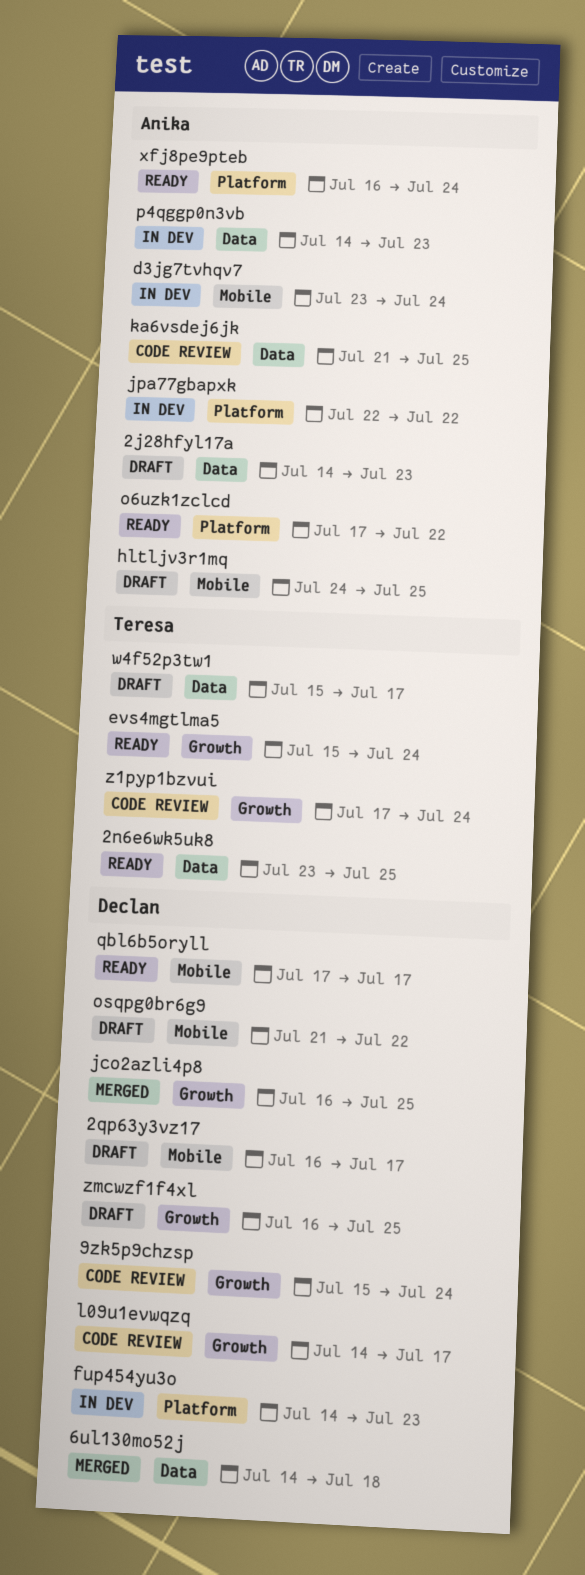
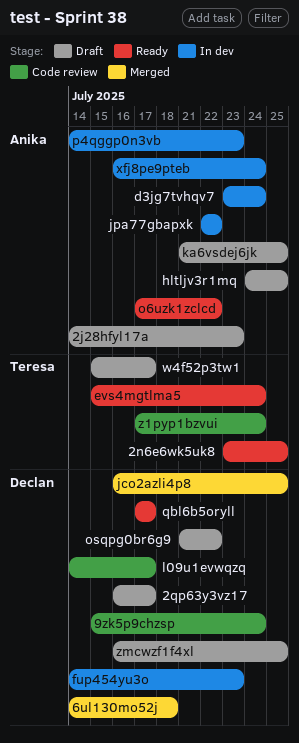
ka6vsdej6jk, status: Code review -> Draft
xfj8pe9pteb, status: Ready -> In dev

